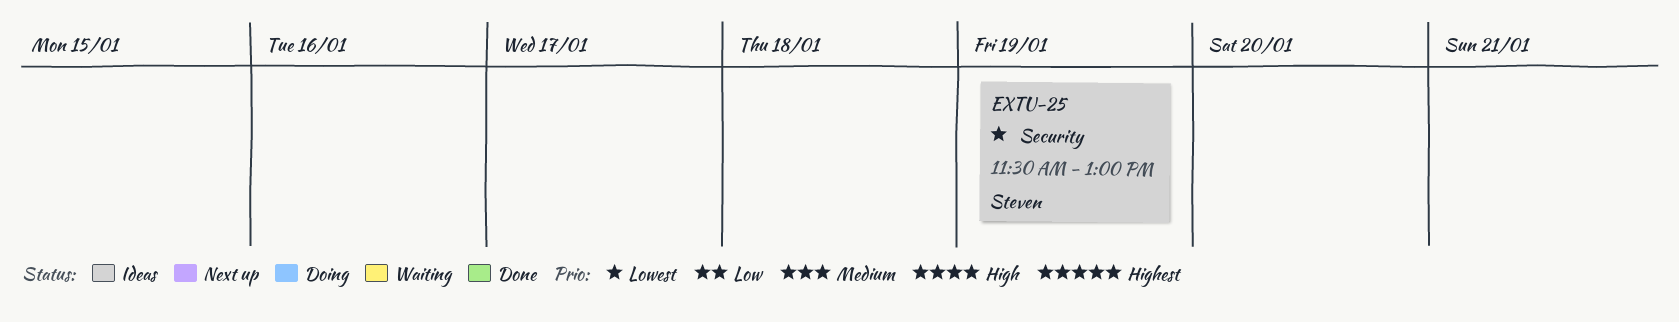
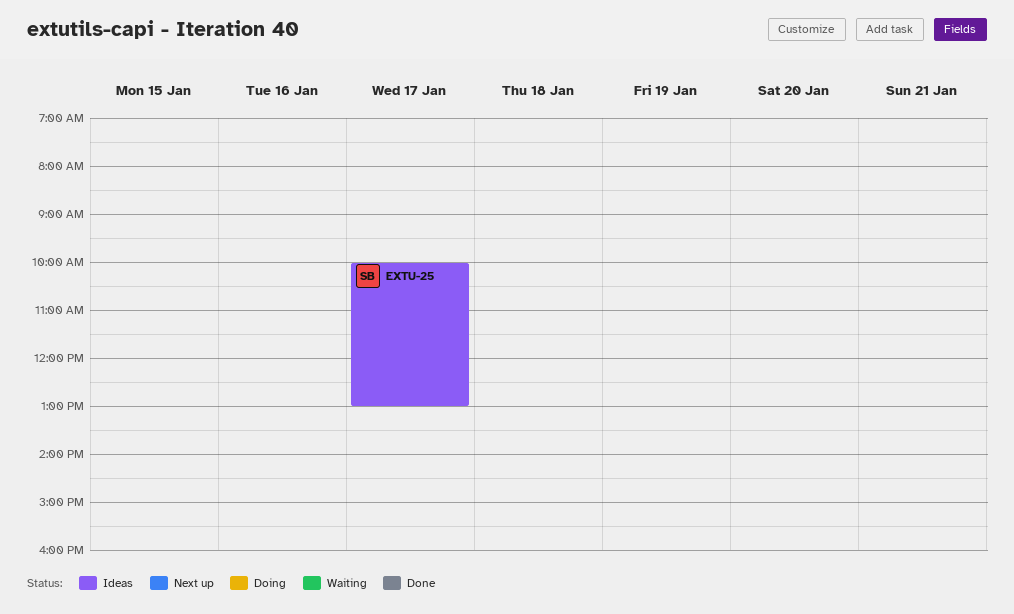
EXTU-25, day: Jan 19 -> Jan 17
EXTU-25, begins: 11:30 -> 10:00

